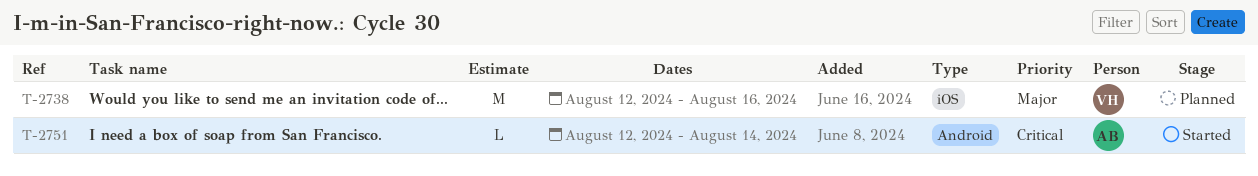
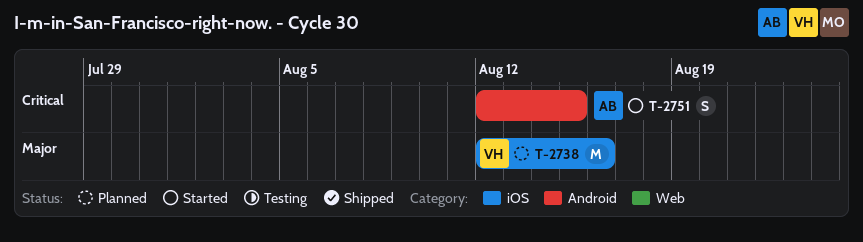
T-2751, estimate: L -> S
T-2751, due: Aug 14 -> Aug 15

